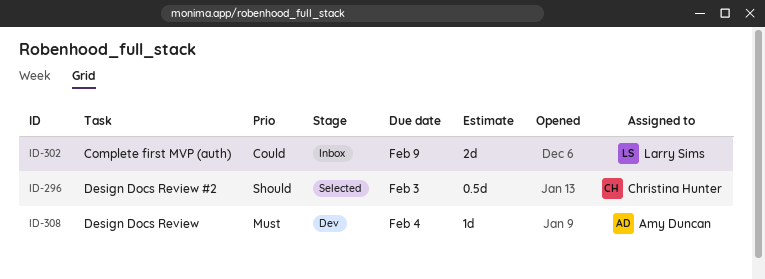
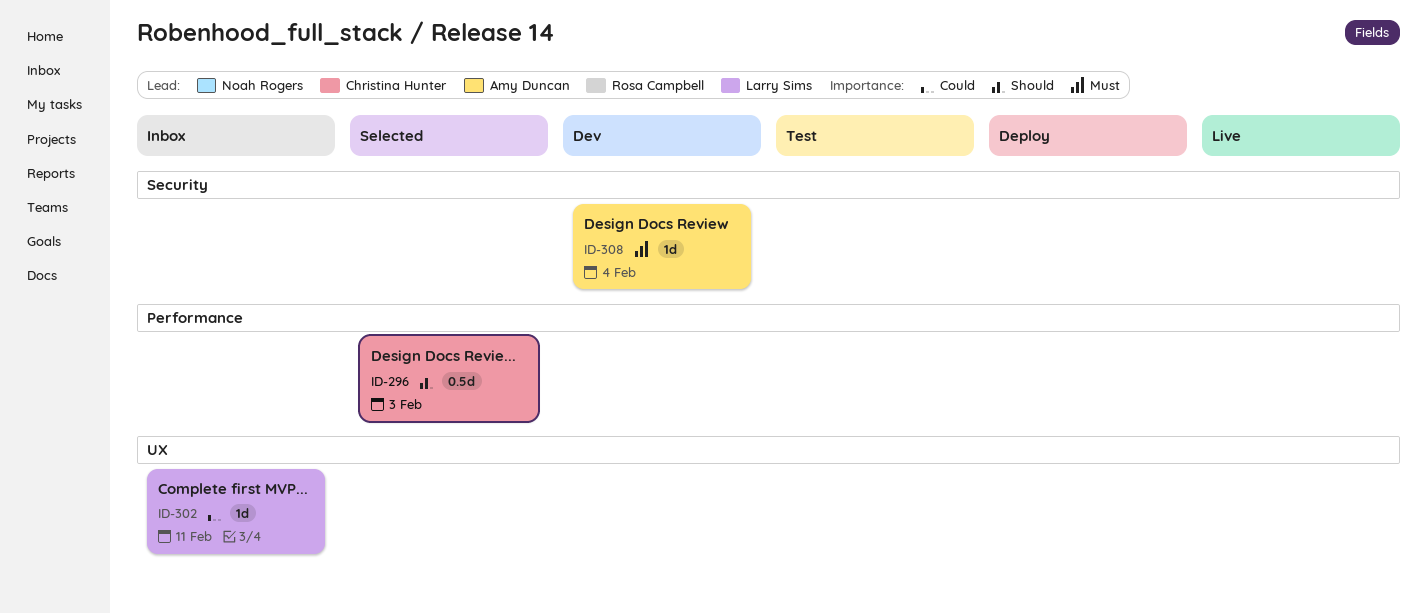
ID-302, estimate: 2d -> 1d
ID-302, due: Feb 9 -> Feb 11

